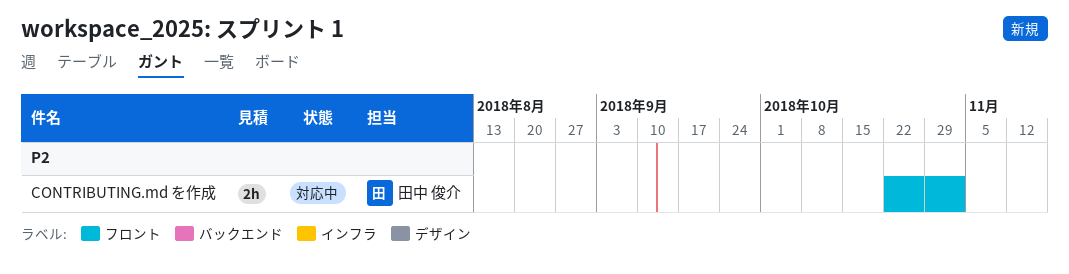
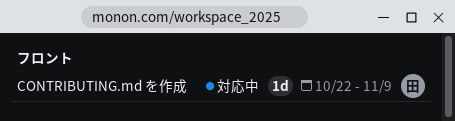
CONTRIBUTING.md を作成, estimate: 2h -> 1d
CONTRIBUTING.md を作成, due: Nov 2 -> Nov 9

